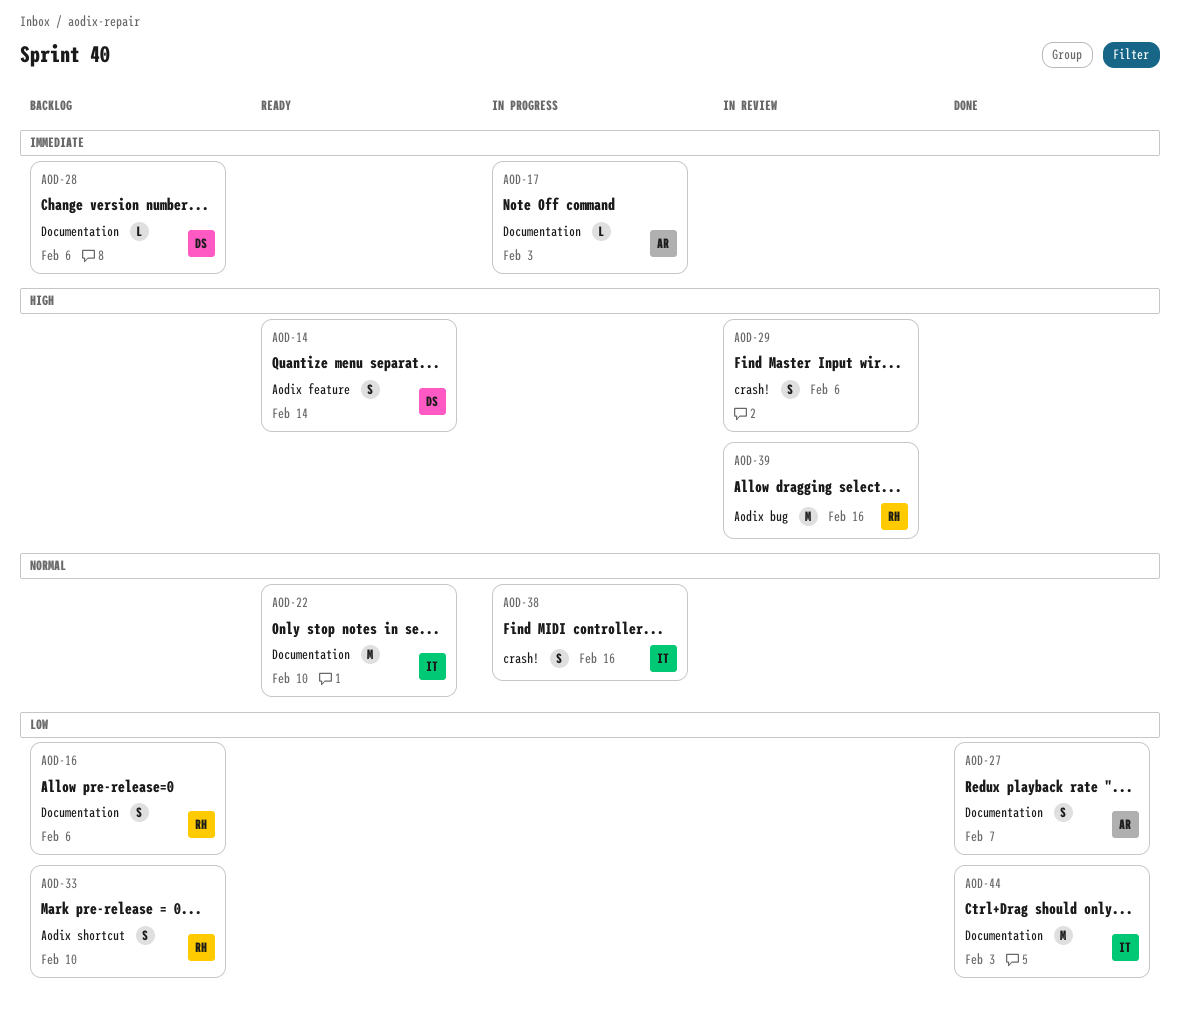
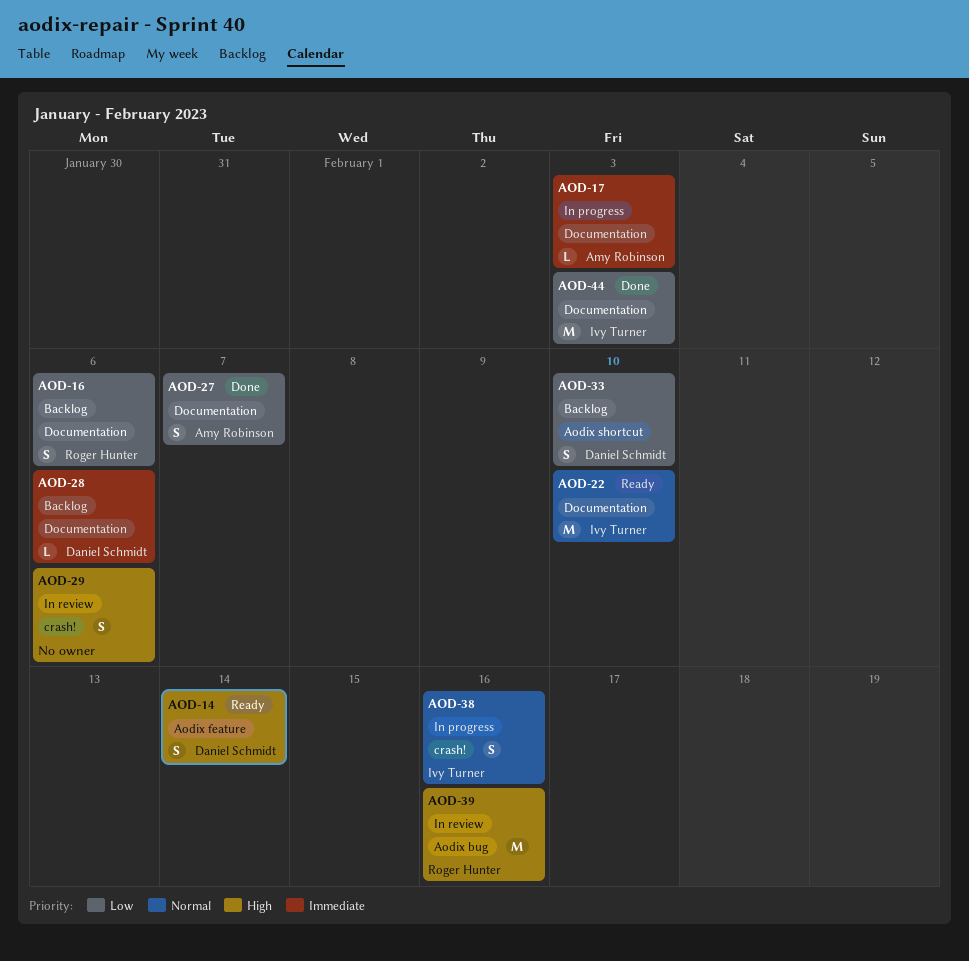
AOD-33, owner: Roger Hunter -> Daniel Schmidt

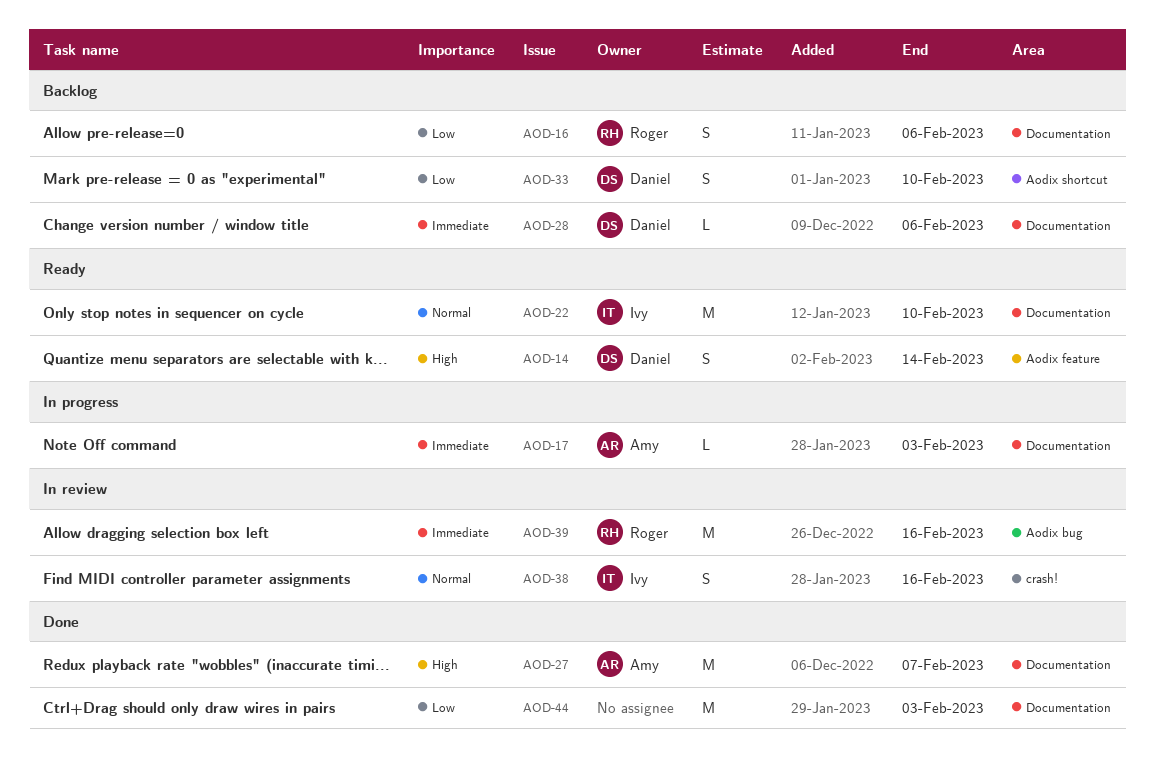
AOD-27, priority: Low -> High
AOD-27, estimate: S -> M
AOD-29: present -> none
AOD-38, status: In progress -> In review
AOD-39, priority: High -> Immediate
AOD-44, owner: Ivy Turner -> none

